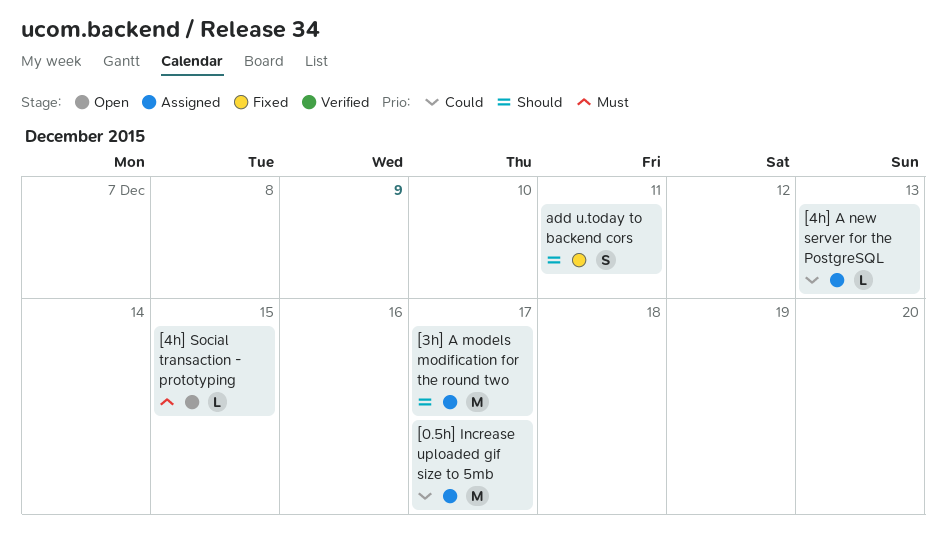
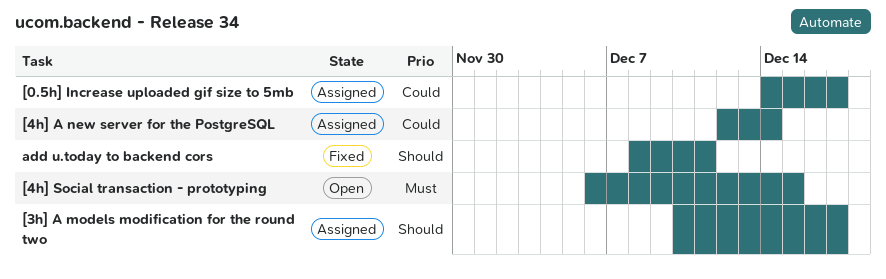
[4h] A new server for the PostgreSQL, due: Dec 13 -> Dec 14

